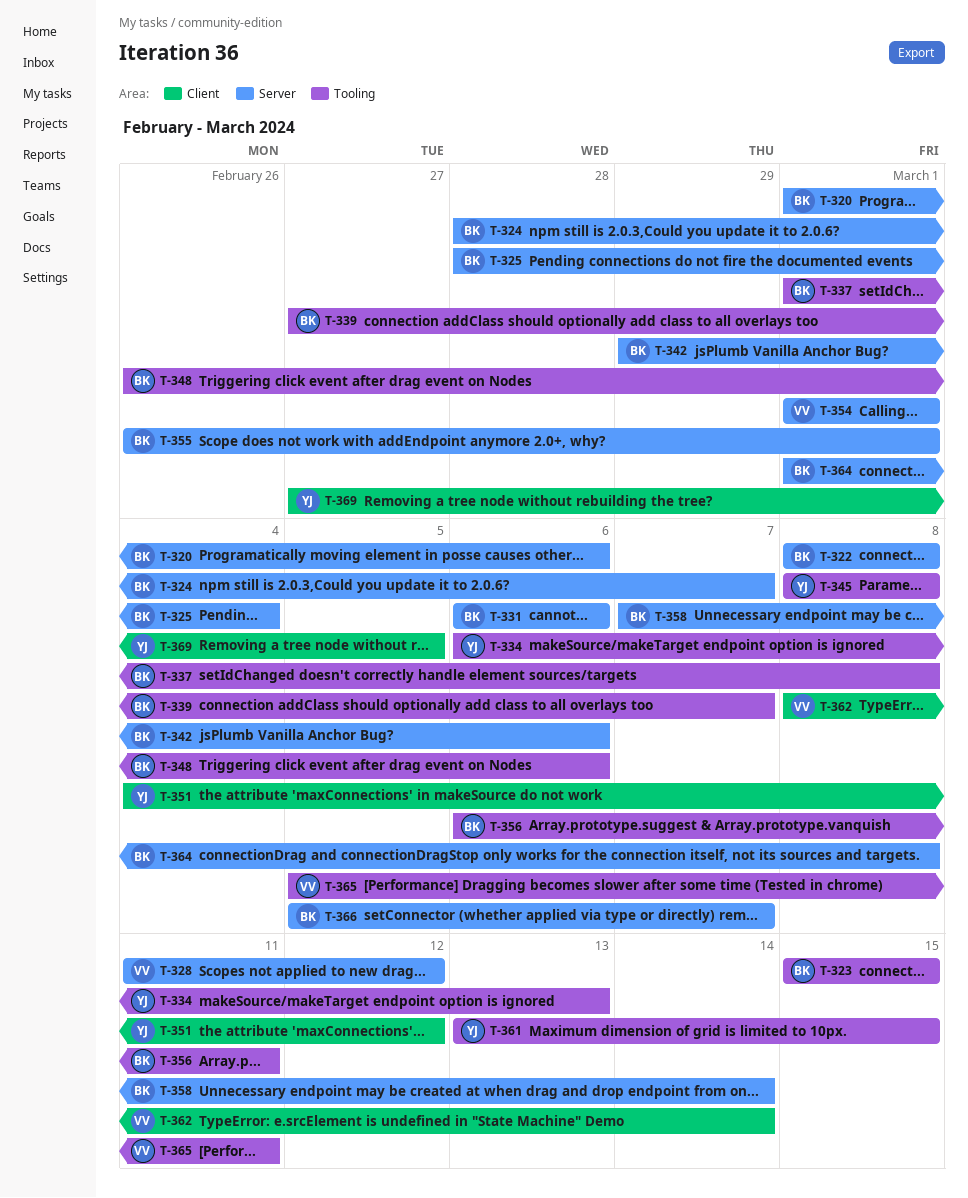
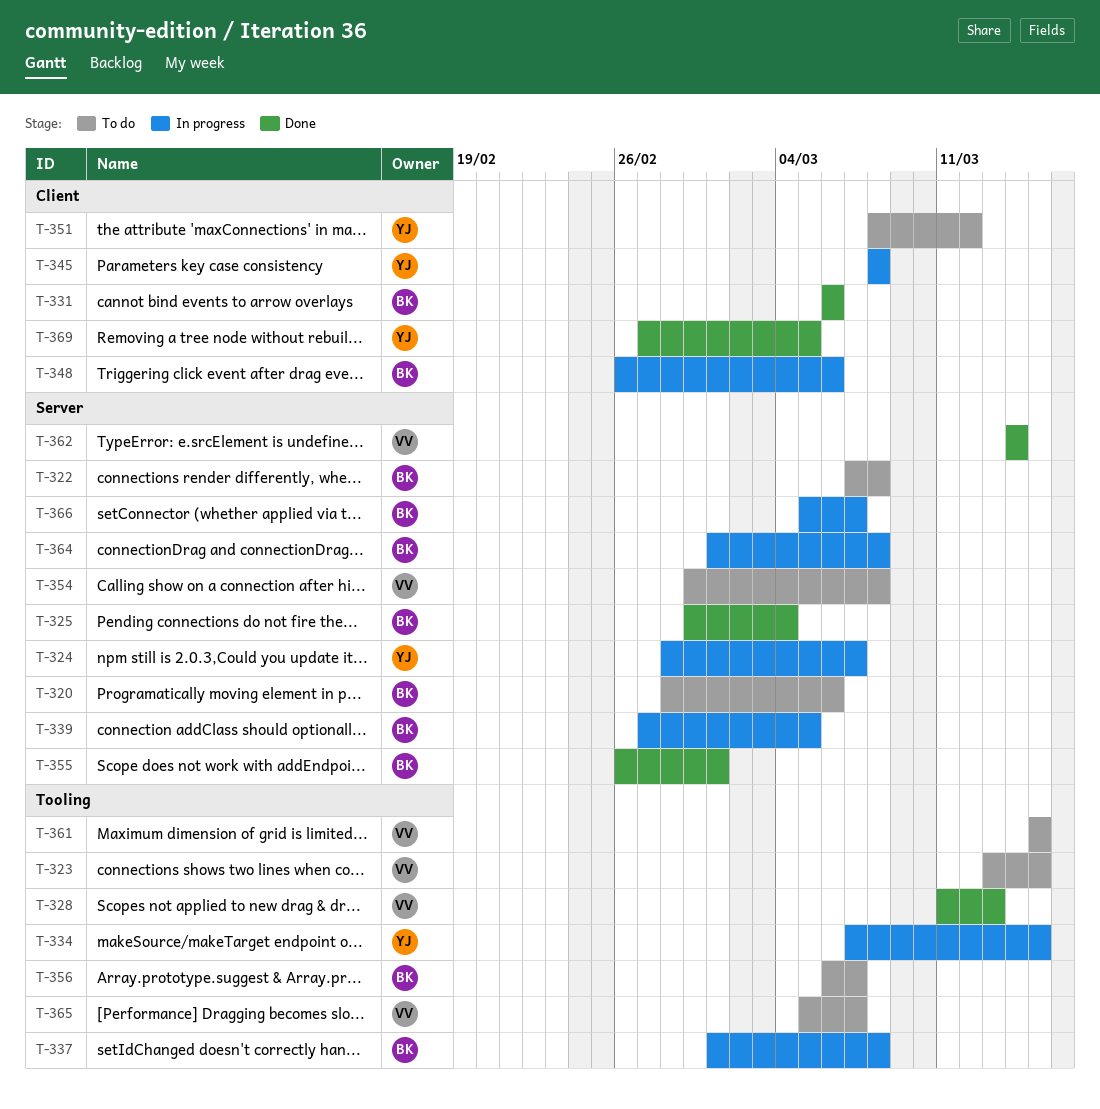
T-320, start: Mar 1 -> Feb 28
T-322, start: Mar 8 -> Mar 7
T-323, owner: BK -> VV
T-323, start: Mar 15 -> Mar 13
T-324, owner: BK -> YJ
T-325, start: Feb 28 -> Feb 29
T-328, label: Server -> Tooling
T-328, due: Mar 12 -> Mar 13
T-331, label: Server -> Client
T-334, start: Mar 6 -> Mar 7
T-334, due: Mar 13 -> Mar 15
T-339, label: Tooling -> Server
T-339, due: Mar 7 -> Mar 5
T-342: present -> none
T-345, label: Tooling -> Client
T-348, label: Tooling -> Client
T-351, start: Mar 4 -> Mar 8
T-354, start: Mar 1 -> Feb 29
T-354, due: Mar 1 -> Mar 8
T-356, due: Mar 11 -> Mar 7
T-358: present -> none
T-361, owner: YJ -> VV
T-361, start: Mar 13 -> Mar 15
T-362, label: Client -> Server
T-362, start: Mar 8 -> Mar 14
T-365, due: Mar 11 -> Mar 7

